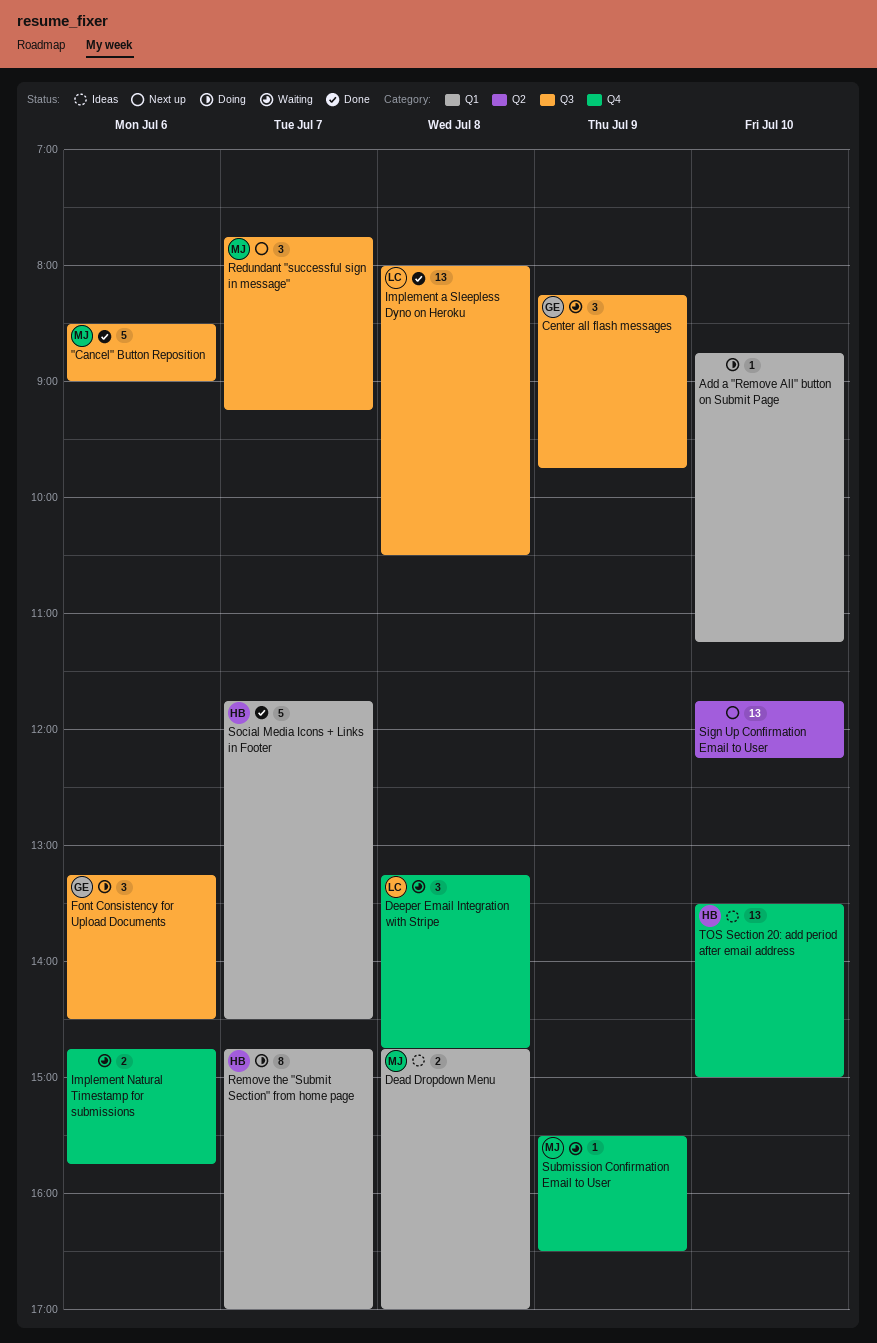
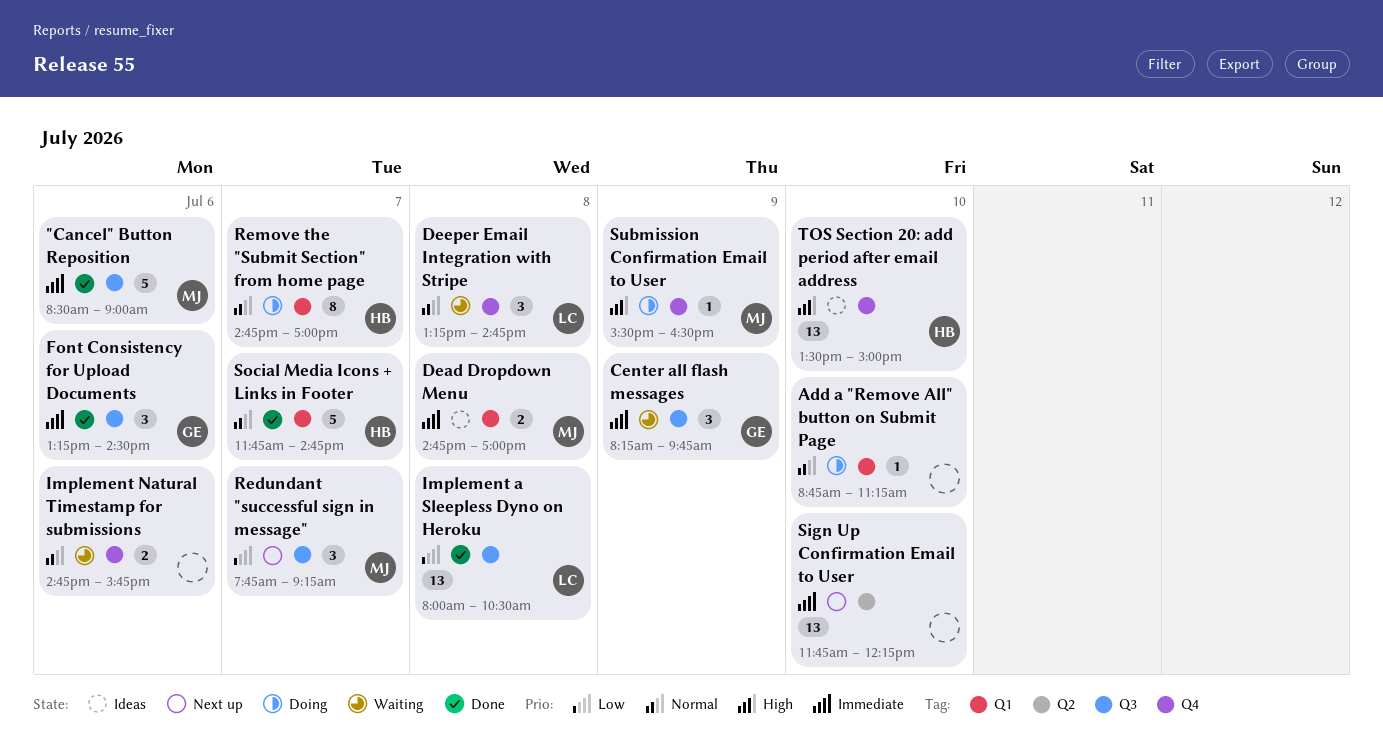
Font Consistency for Upload Documents, status: Doing -> Done
Social Media Icons + Links in Footer, ends: 14:30 -> 14:45
Submission Confirmation Email to User, status: Waiting -> Doing

